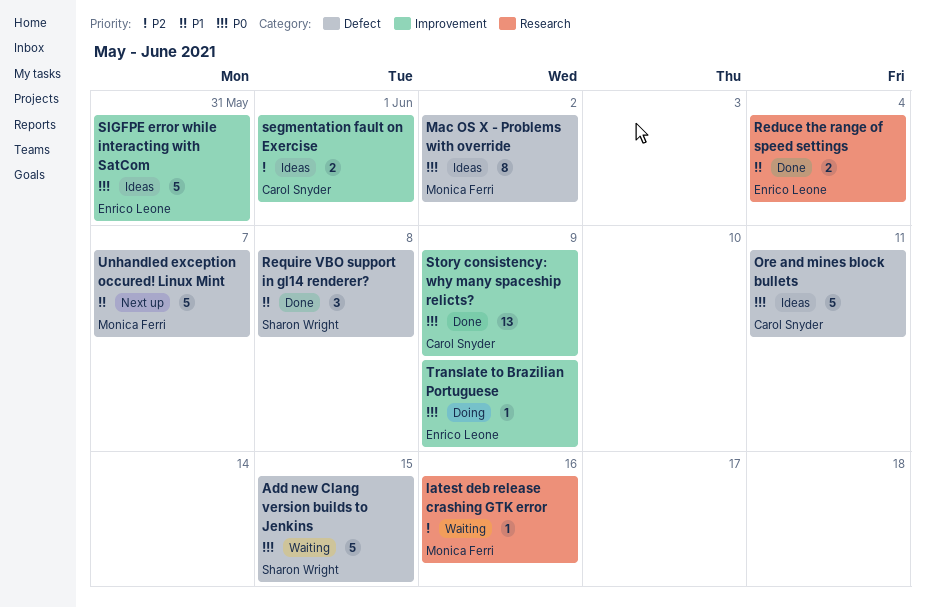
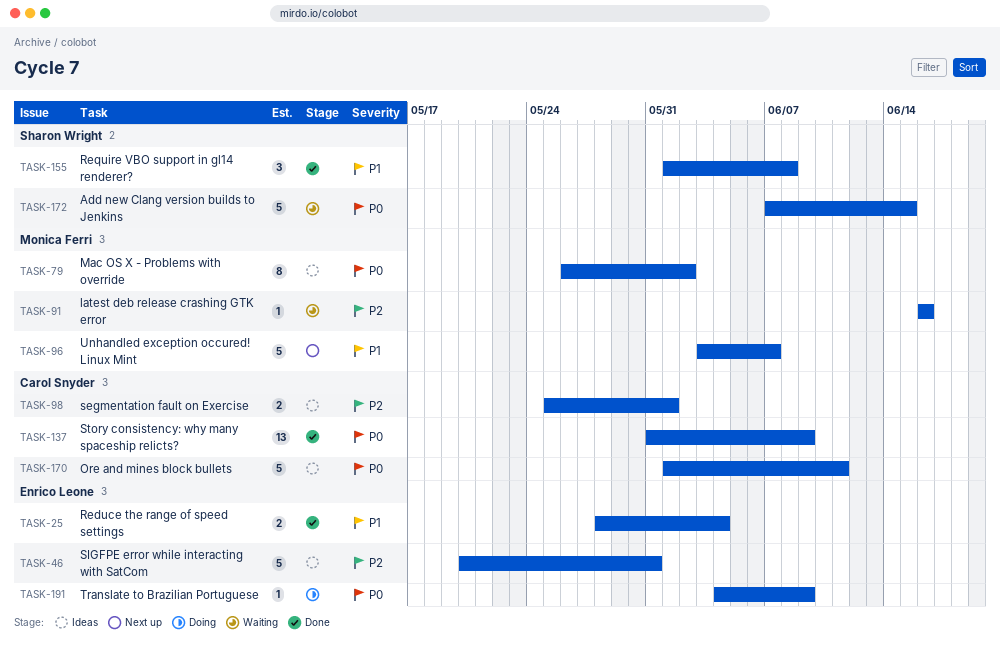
SIGFPE error while interacting with SatCom, priority: P0 -> P2

